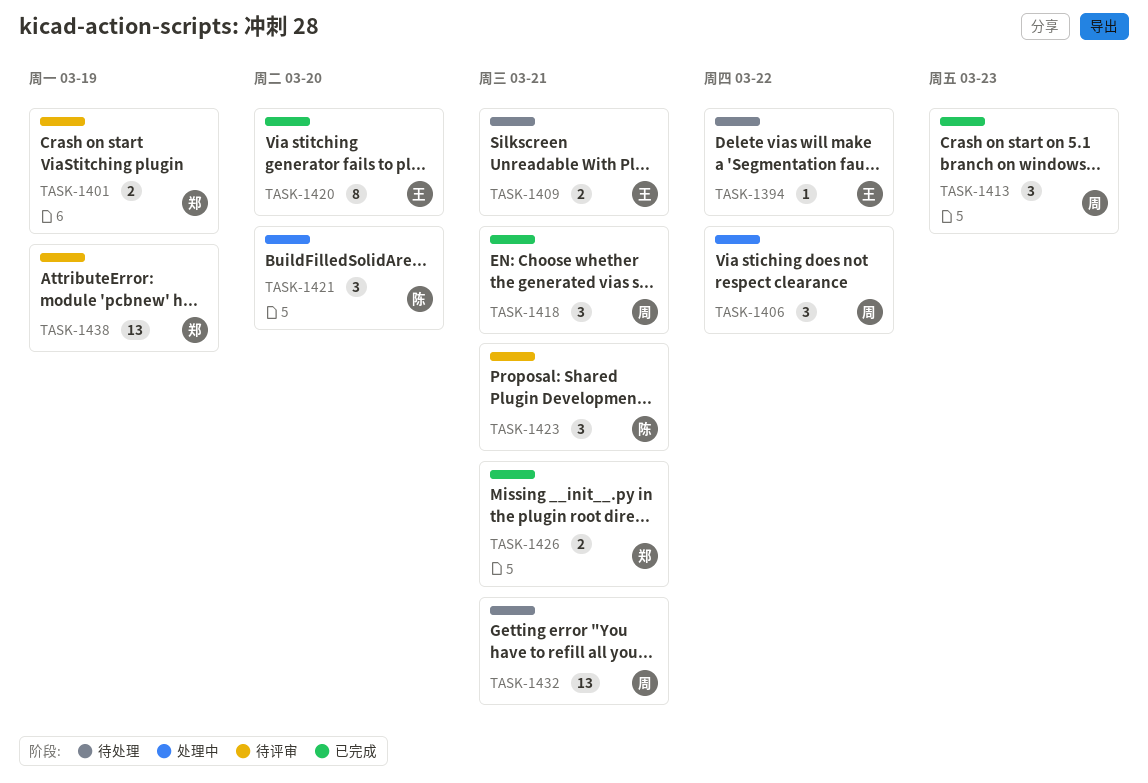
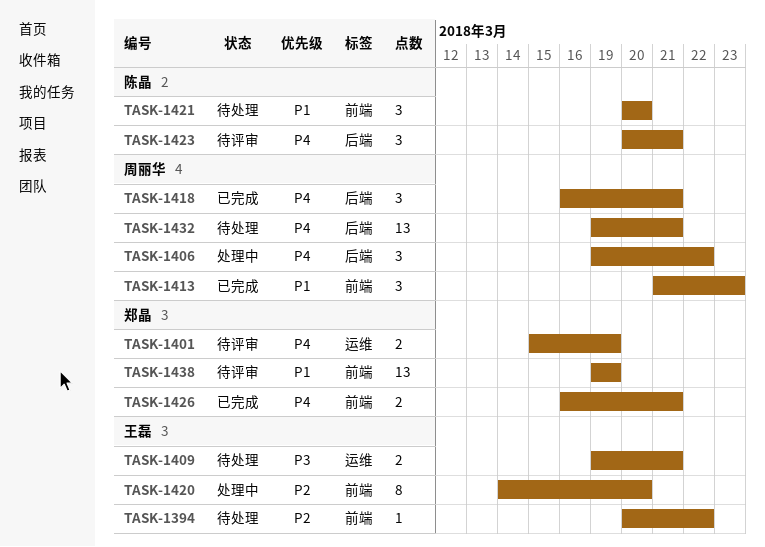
TASK-1420, status: 已完成 -> 处理中
TASK-1421, status: 处理中 -> 待处理

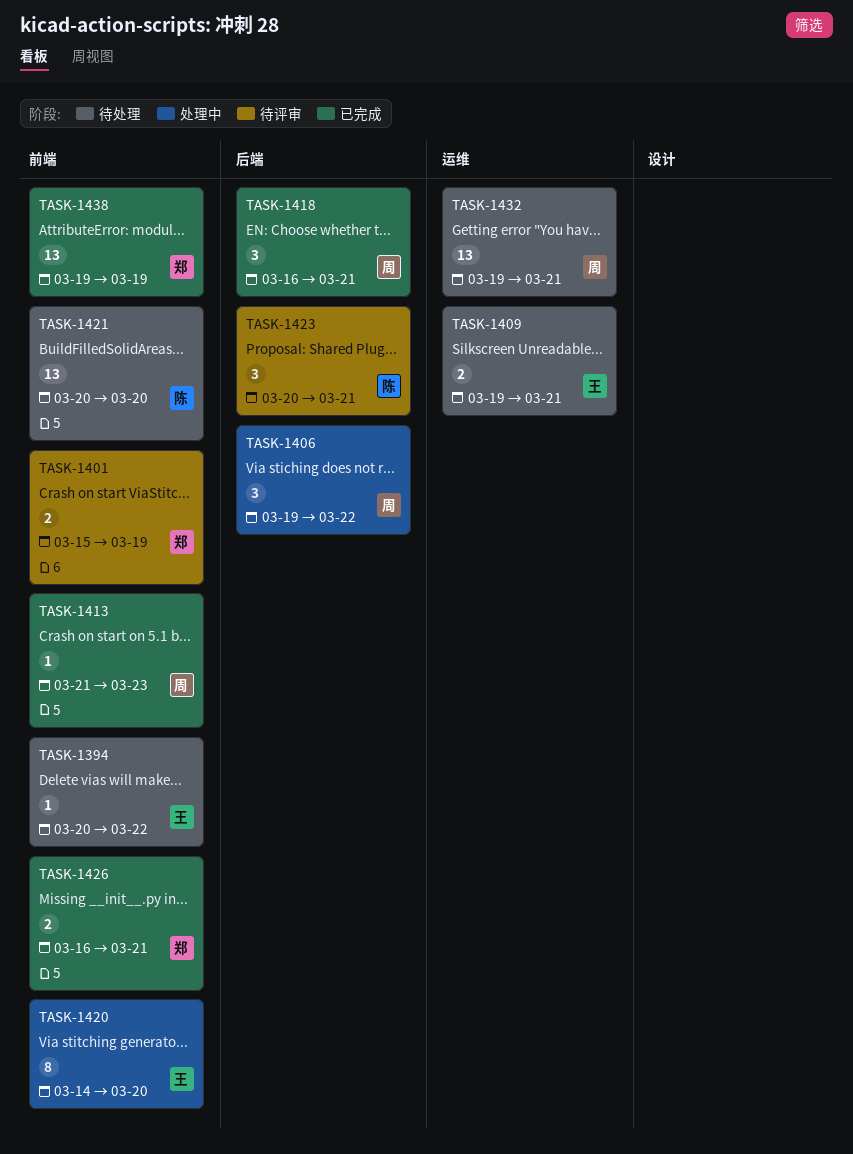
TASK-1401, label: 运维 -> 前端
TASK-1413, estimate: 3 -> 1
TASK-1421, estimate: 3 -> 13
TASK-1432, label: 后端 -> 运维
TASK-1438, status: 待评审 -> 已完成

